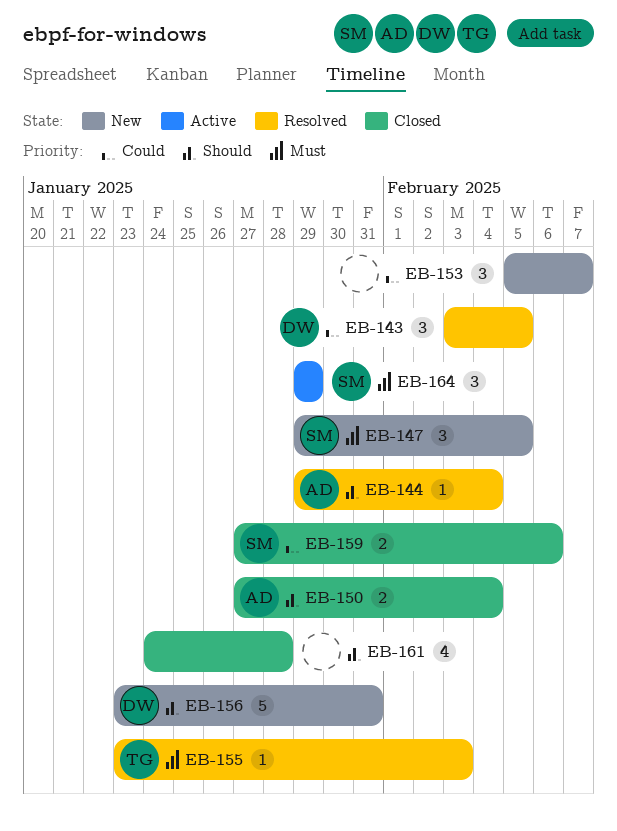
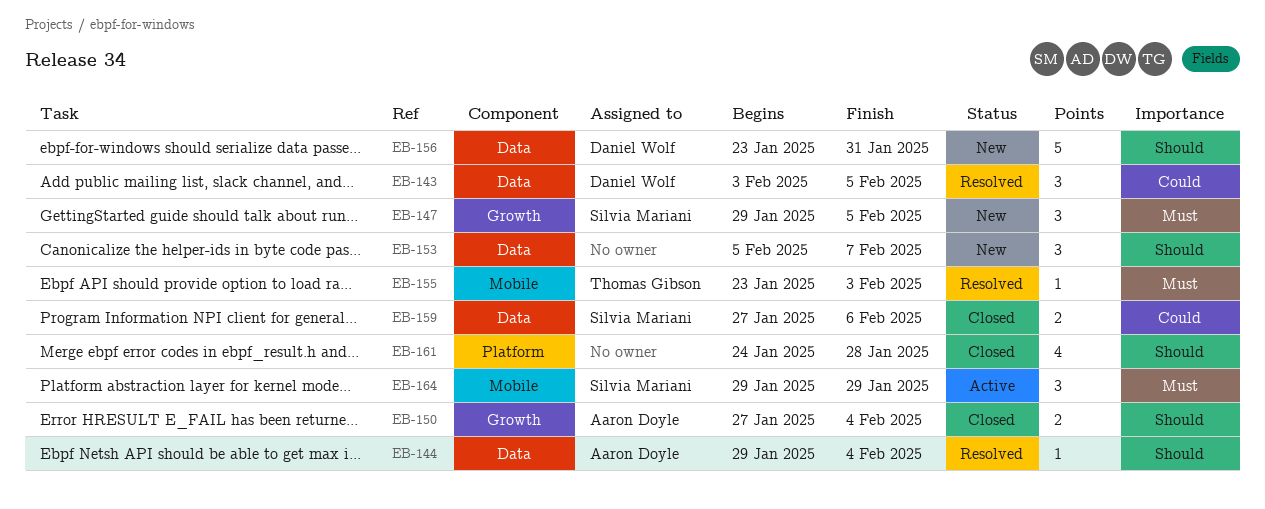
EB-153, priority: Could -> Should

